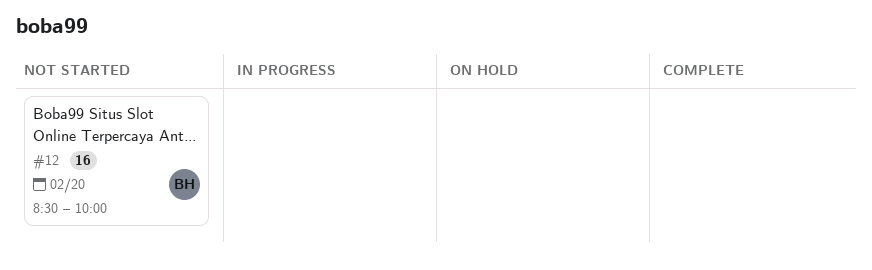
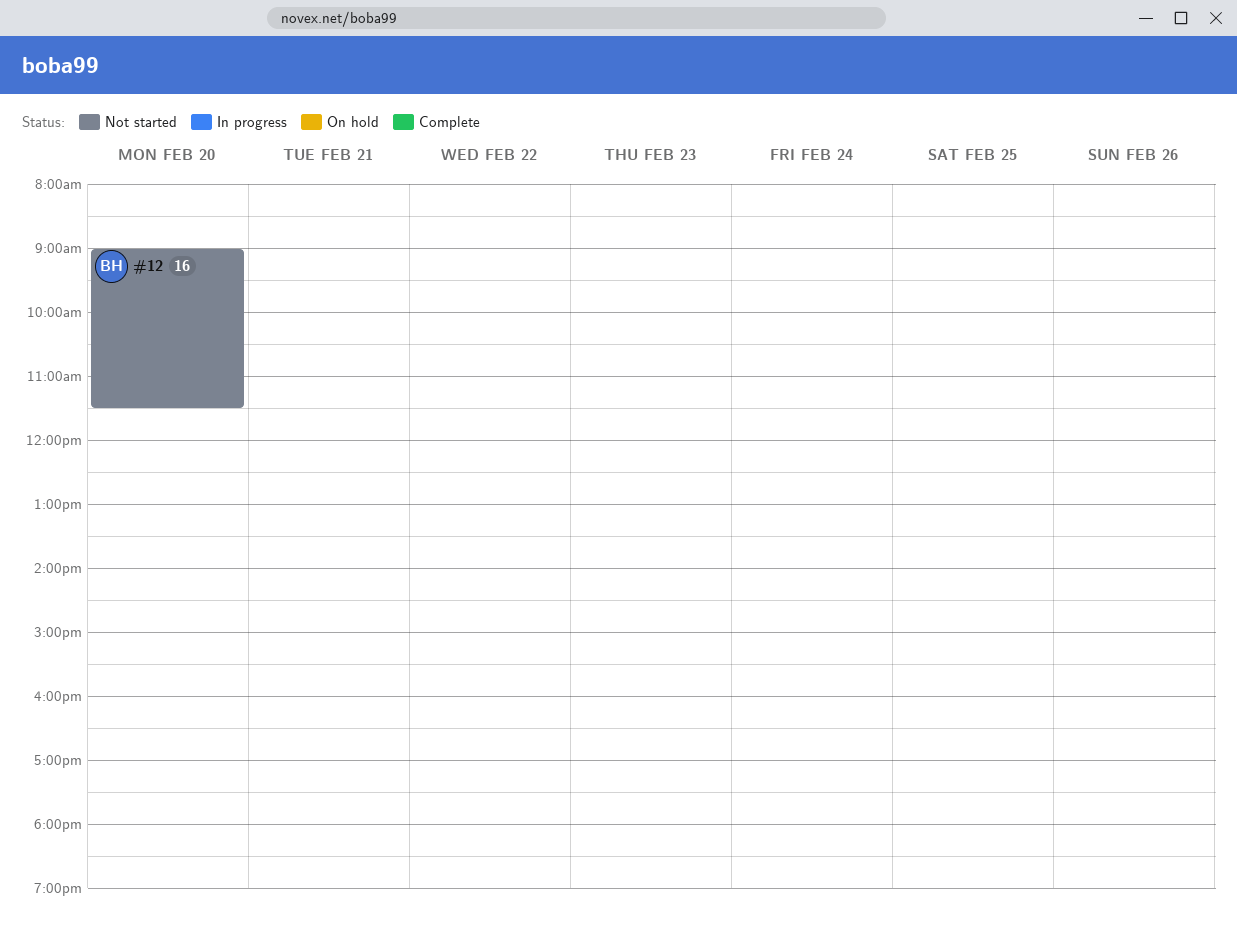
#12, begins: 08:30 -> 09:00
#12, ends: 10:00 -> 11:30

